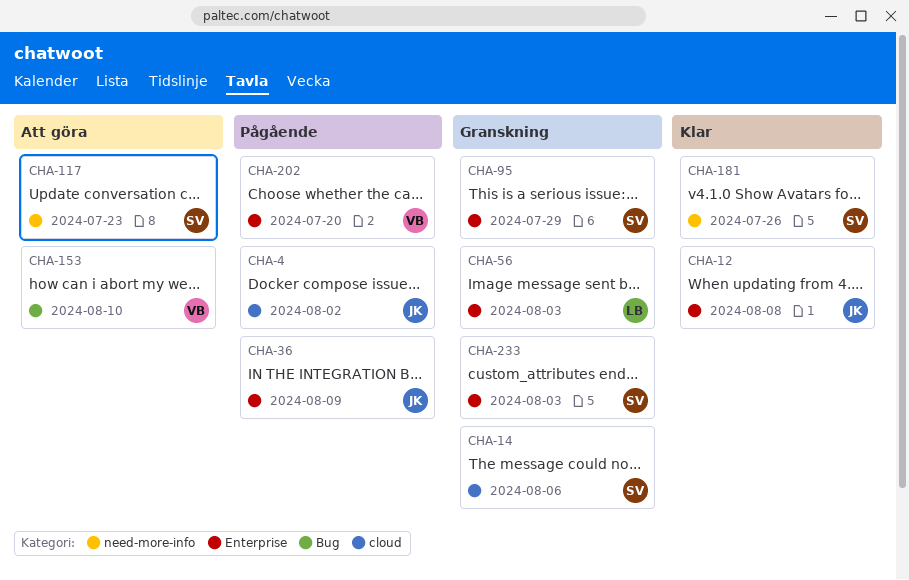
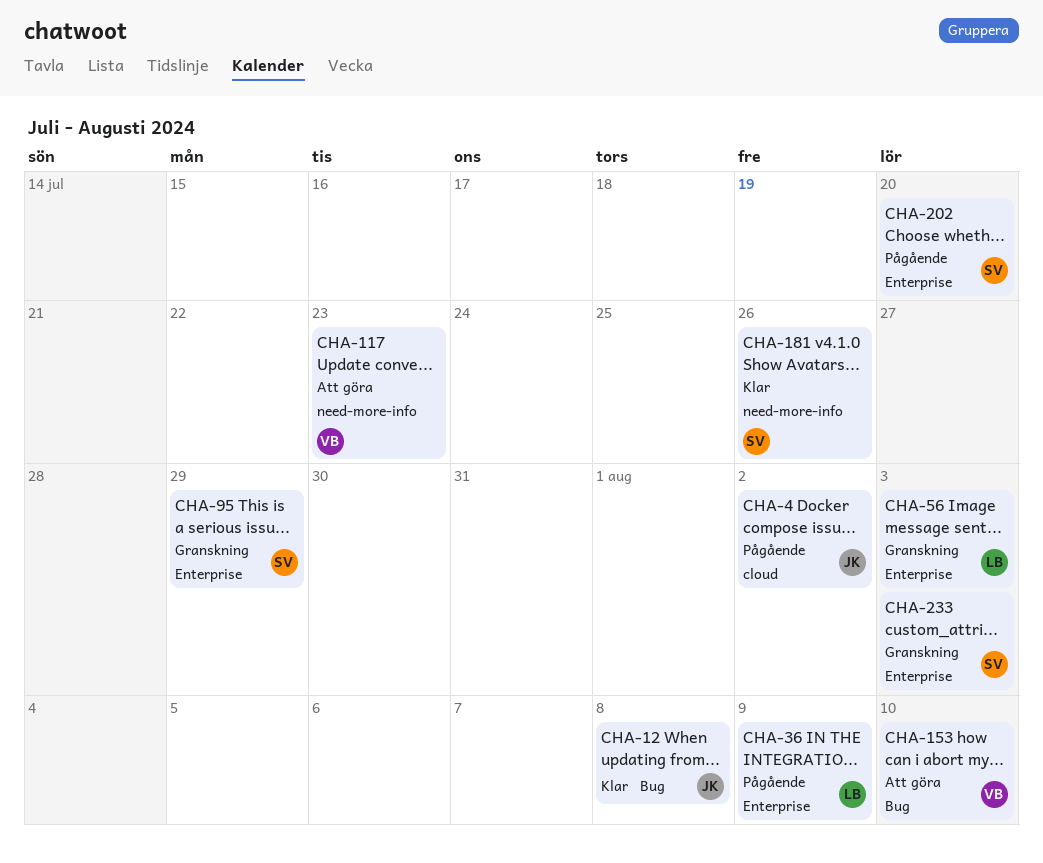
CHA-12, label: Enterprise -> Bug
CHA-14: present -> none
CHA-36, owner: JK -> LB
CHA-117, owner: SV -> VB
CHA-202, owner: VB -> SV

